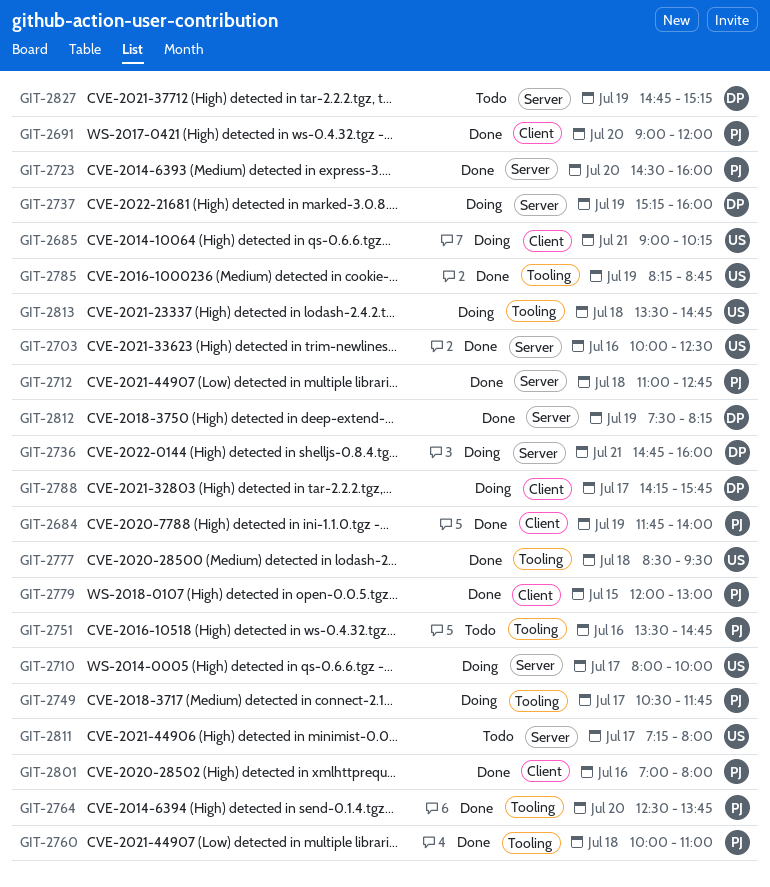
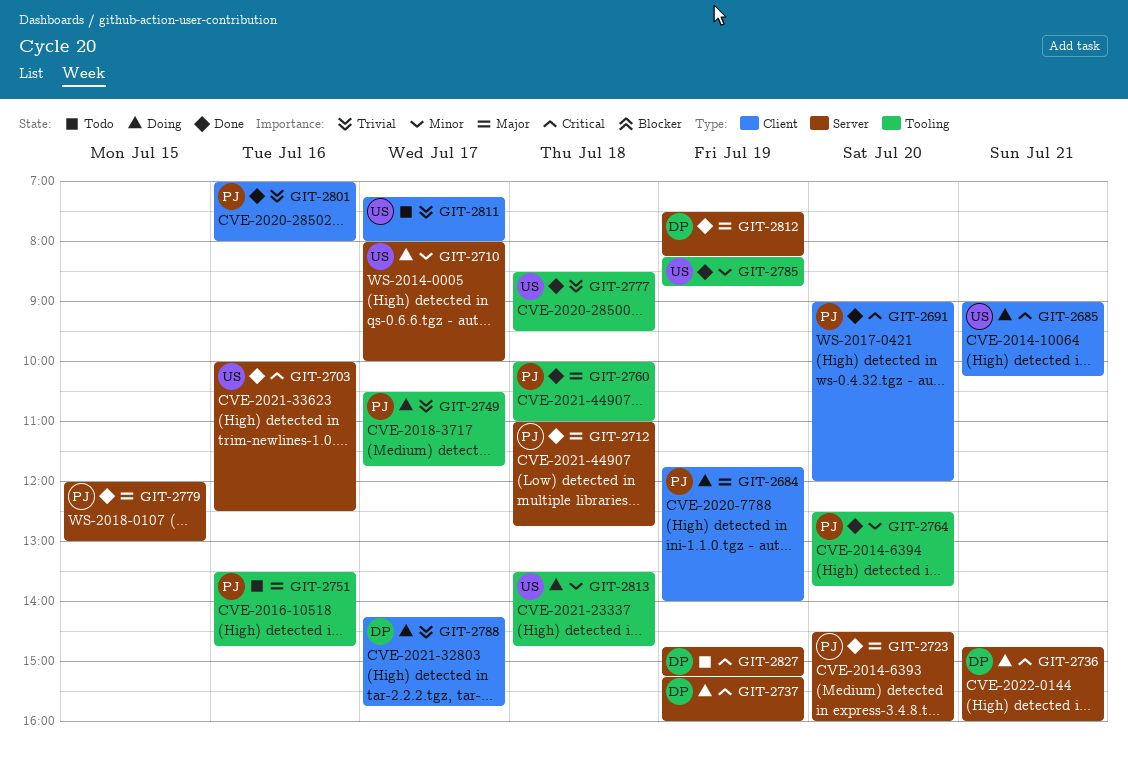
GIT-2684, status: Done -> Doing
GIT-2779, label: Client -> Server
GIT-2811, label: Server -> Client

